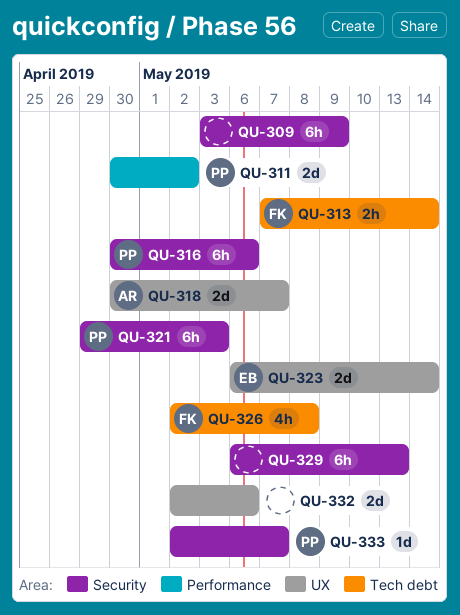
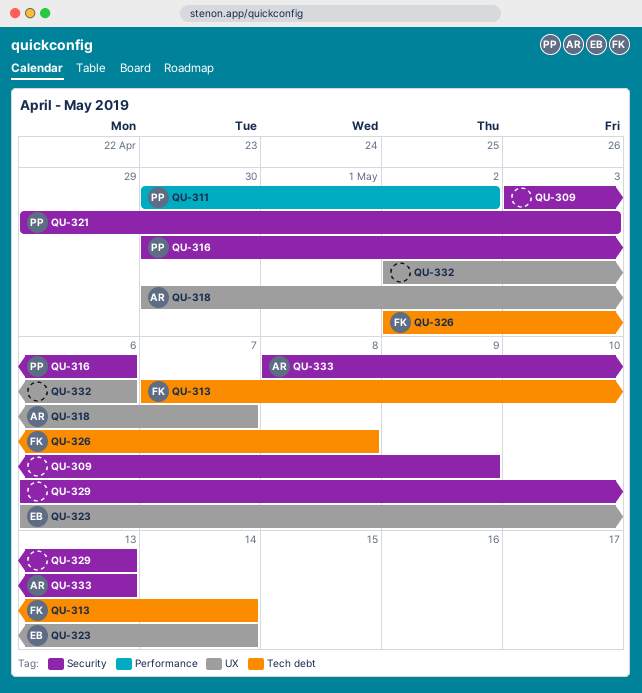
QU-333, owner: PP -> AR
QU-333, start: May 2 -> May 8
QU-333, due: May 7 -> May 13

